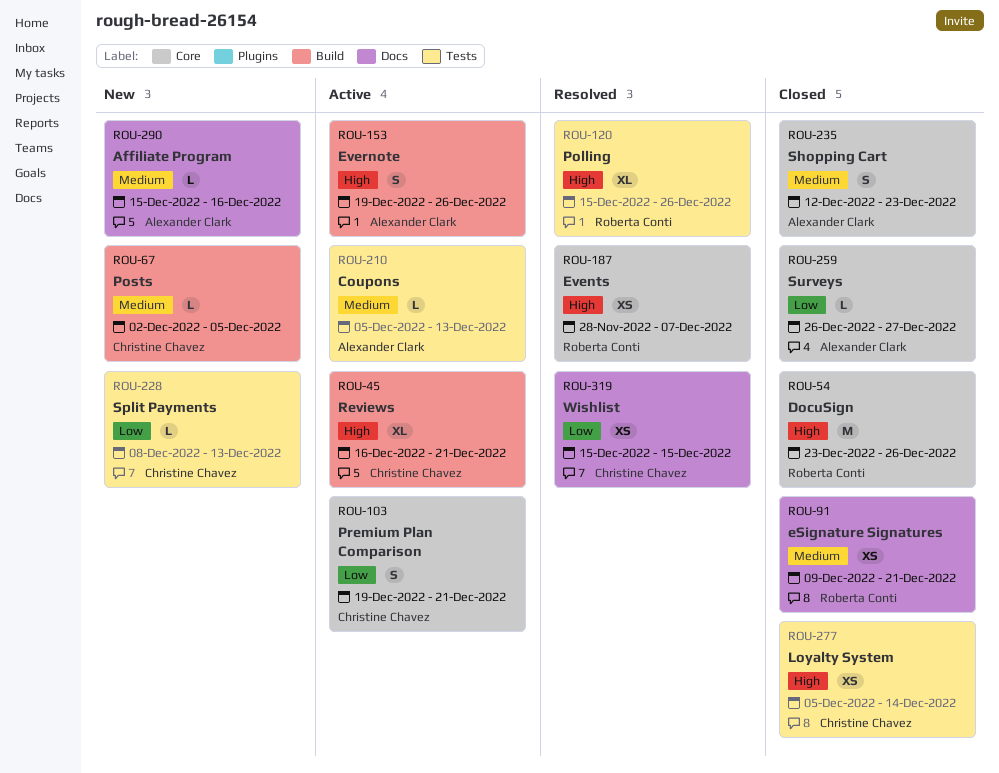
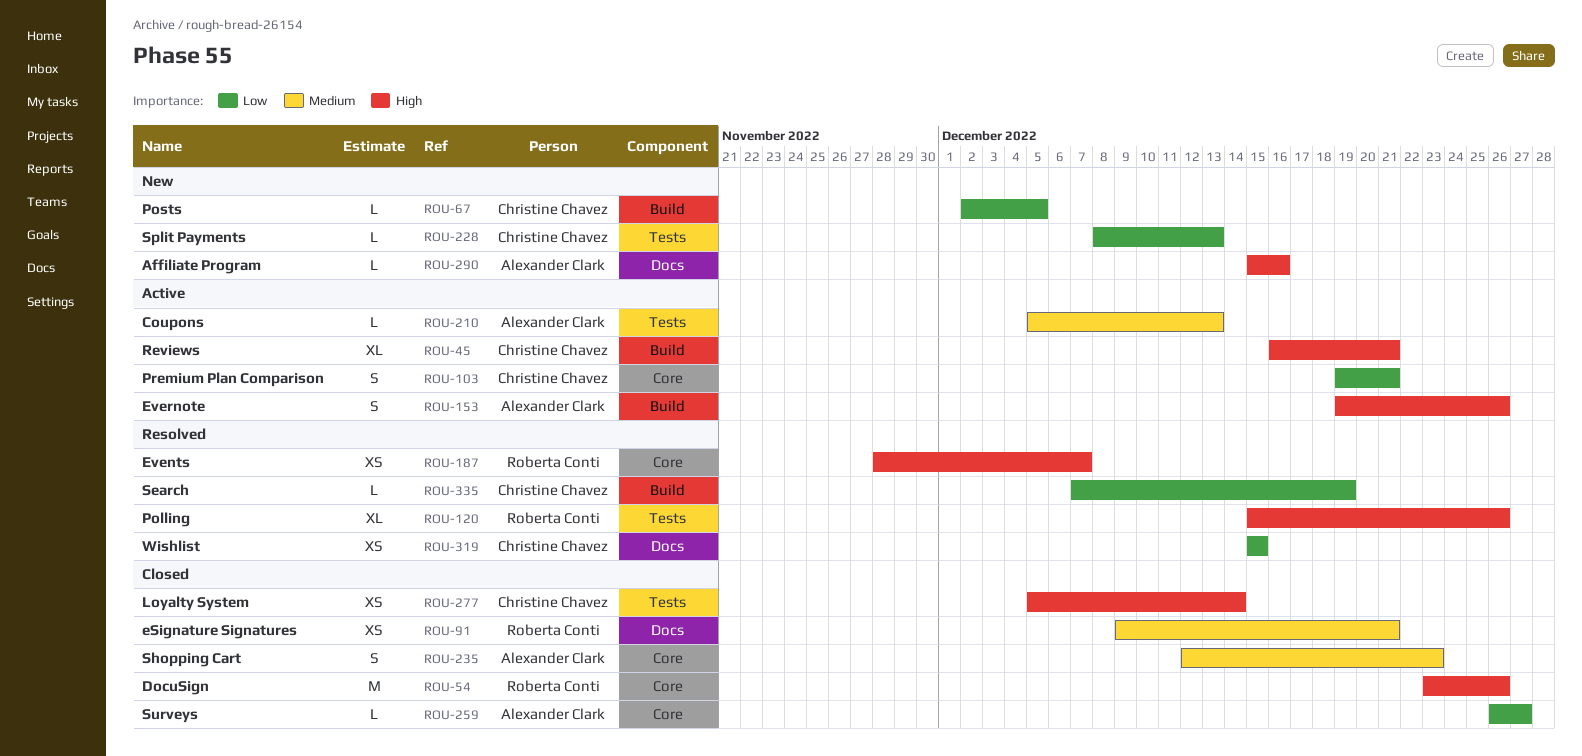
ROU-67, priority: Medium -> Low
ROU-290, priority: Medium -> High
ROU-335: none -> present

